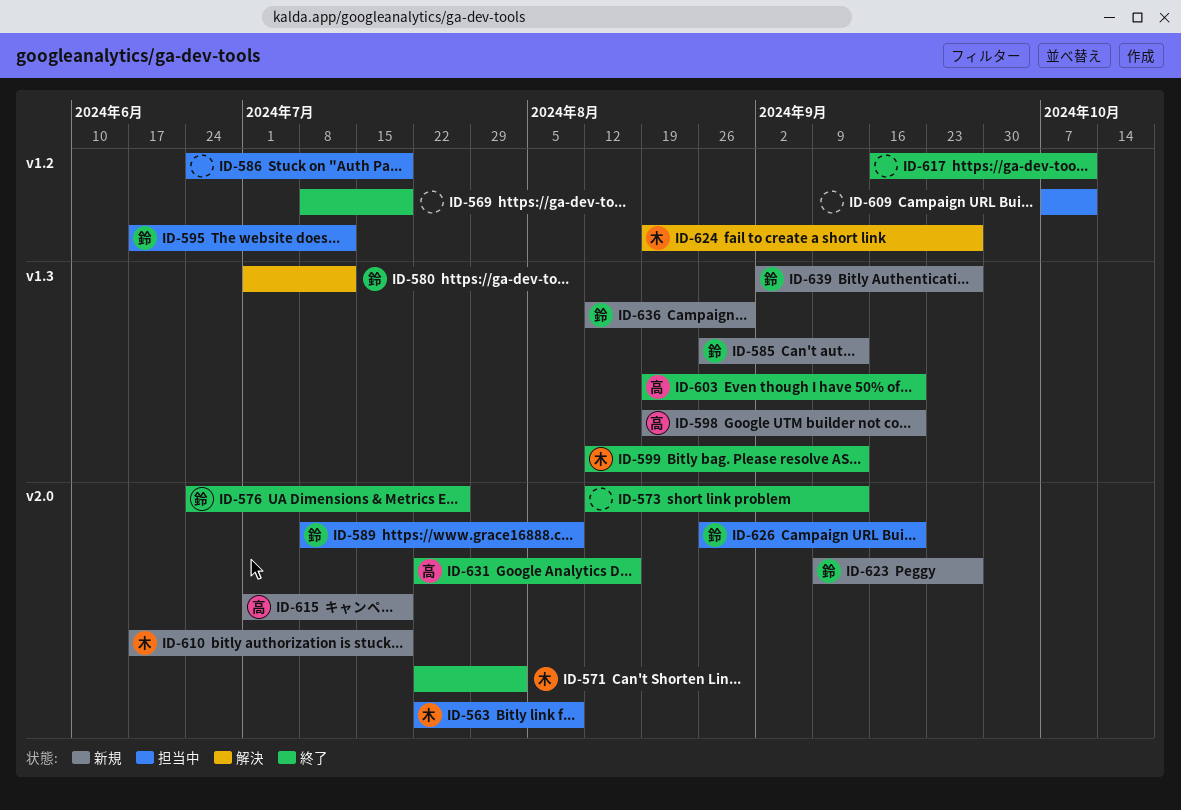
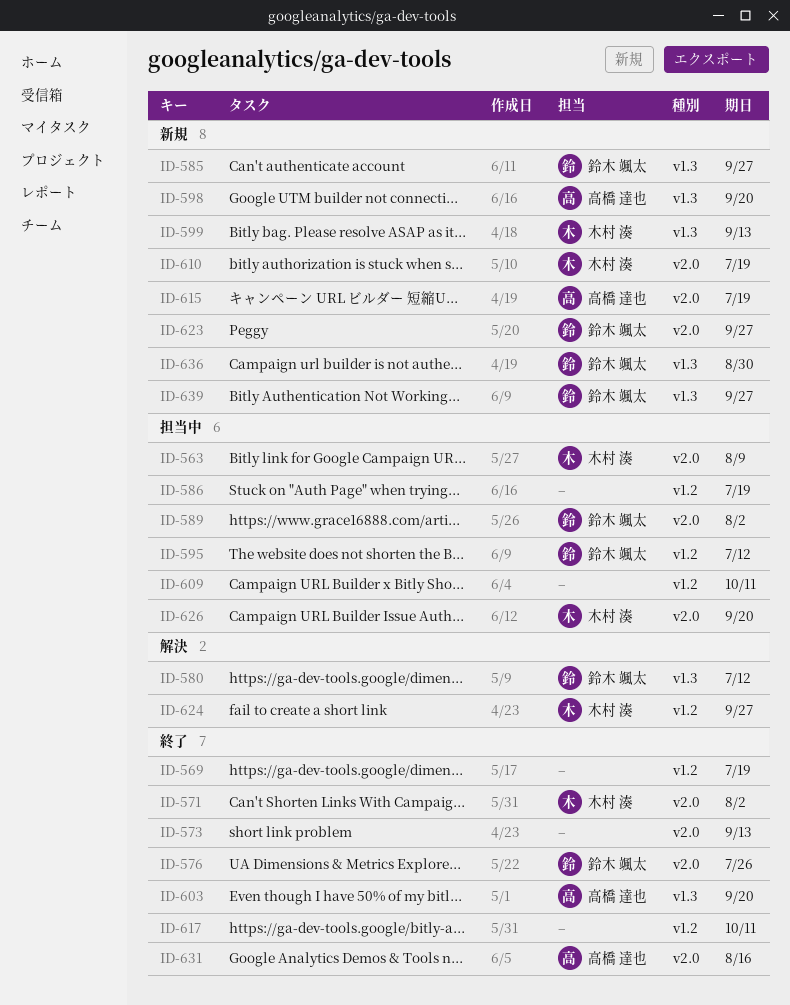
ID-585, due: Sep 13 -> Sep 27
ID-589, due: Aug 9 -> Aug 2
ID-599, status: 終了 -> 新規
ID-626, owner: 鈴木 颯太 -> 木村 湊

